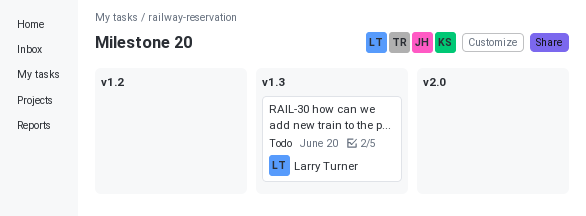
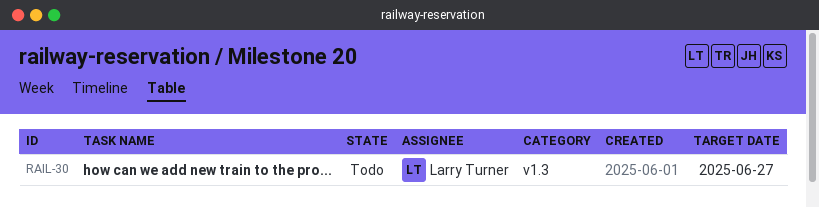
RAIL-30, due: Jun 20 -> Jun 27

